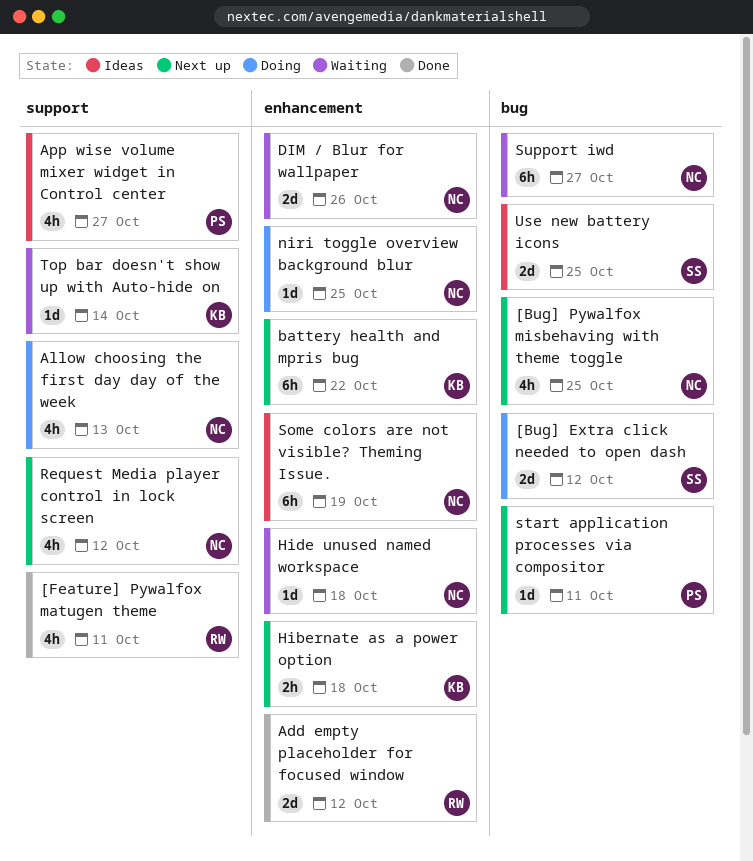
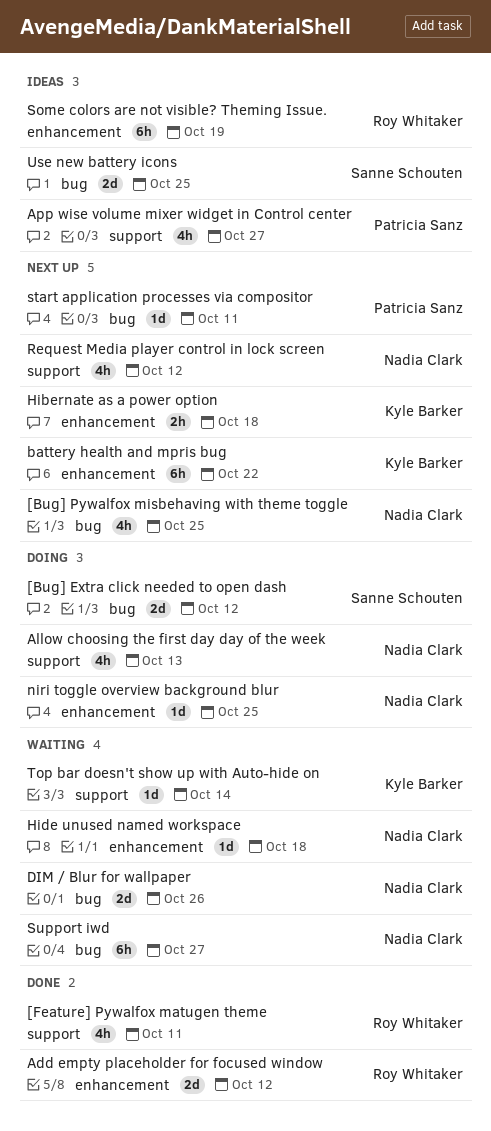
DIM / Blur for wallpaper, label: enhancement -> bug
Some colors are not visible? Theming Issue., owner: Nadia Clark -> Roy Whitaker

